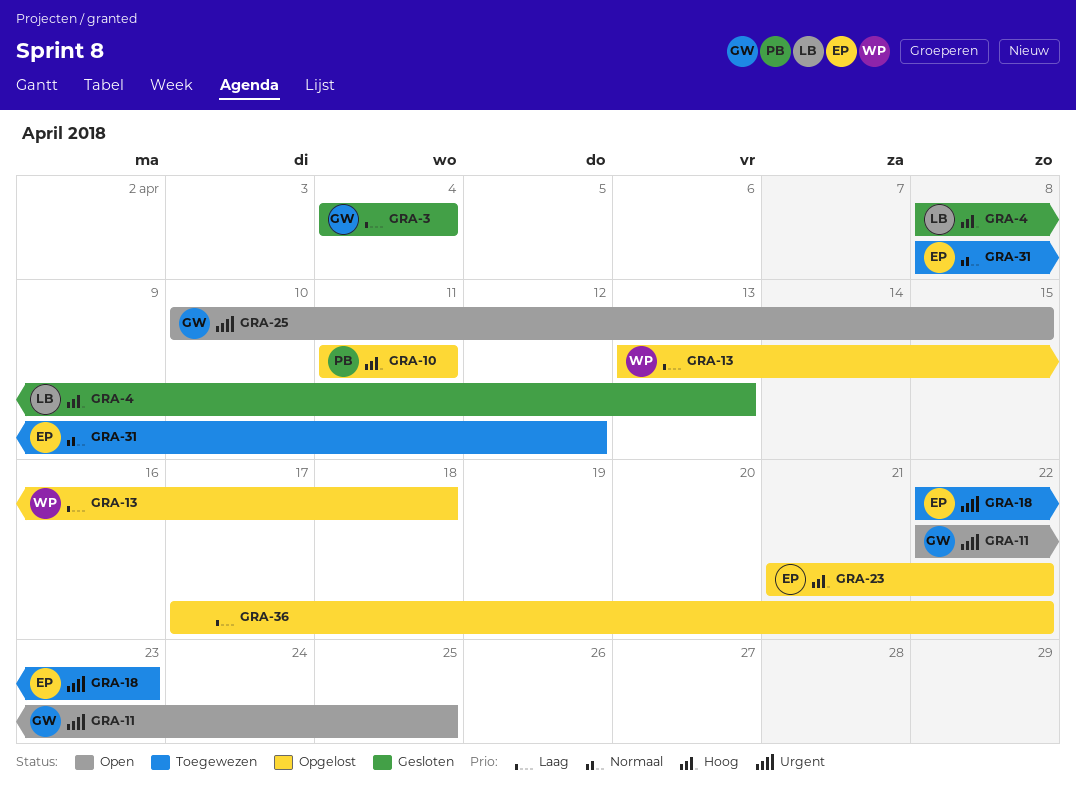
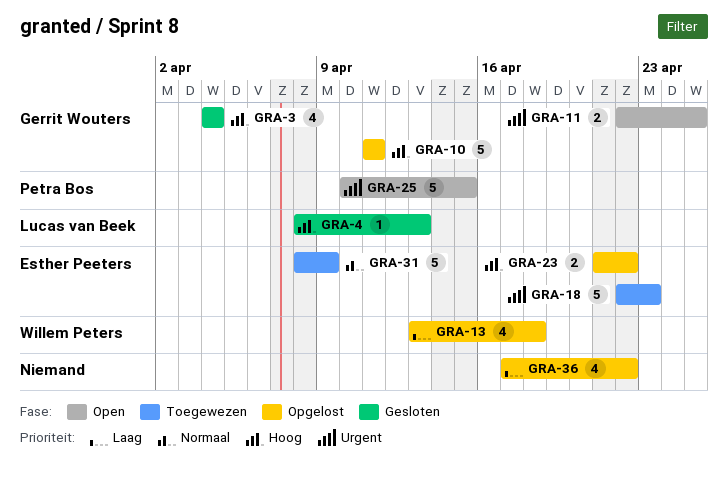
GRA-3, priority: Laag -> Hoog
GRA-10, owner: Petra Bos -> Gerrit Wouters
GRA-25, owner: Gerrit Wouters -> Petra Bos
GRA-31, due: Apr 12 -> Apr 9

